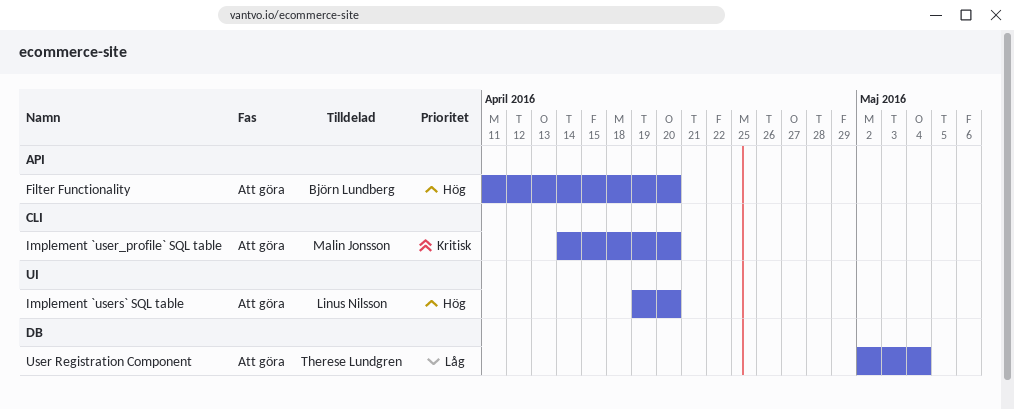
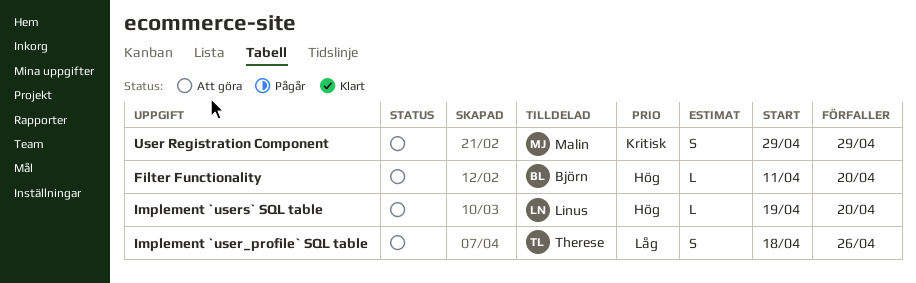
Implement `user_profile` SQL table, owner: Malin Jonsson -> Therese Lundgren
Implement `user_profile` SQL table, priority: Kritisk -> Låg
Implement `user_profile` SQL table, start: Apr 14 -> Apr 18
Implement `user_profile` SQL table, due: Apr 20 -> Apr 26
User Registration Component, owner: Therese Lundgren -> Malin Jonsson
User Registration Component, priority: Låg -> Kritisk
User Registration Component, start: May 2 -> Apr 29
User Registration Component, due: May 4 -> Apr 29

